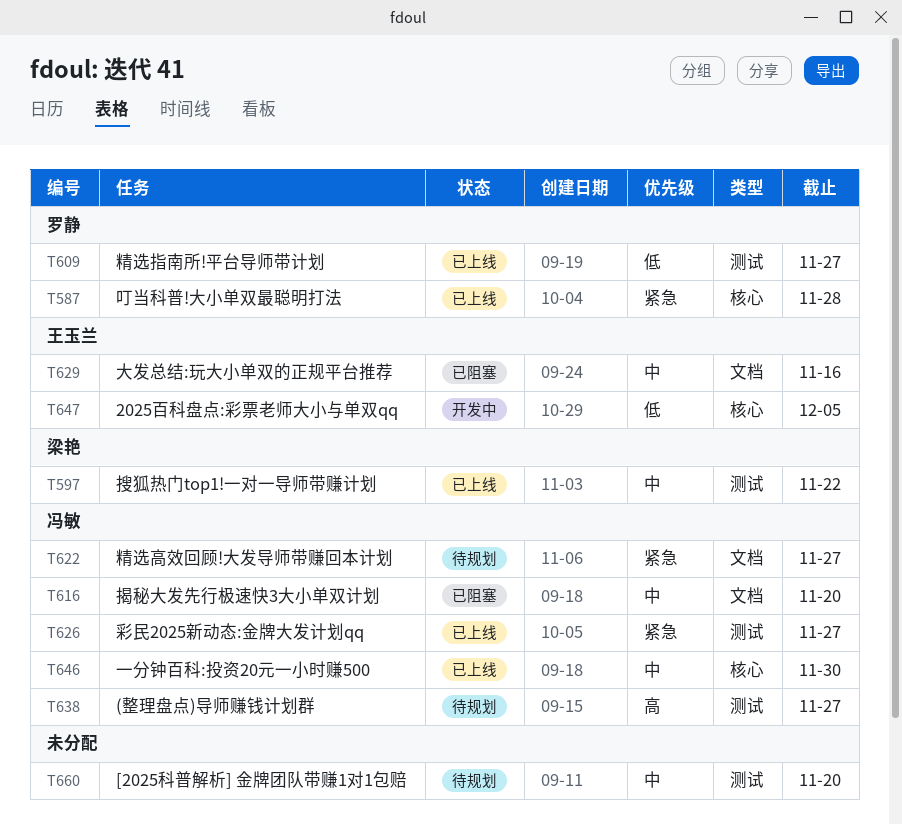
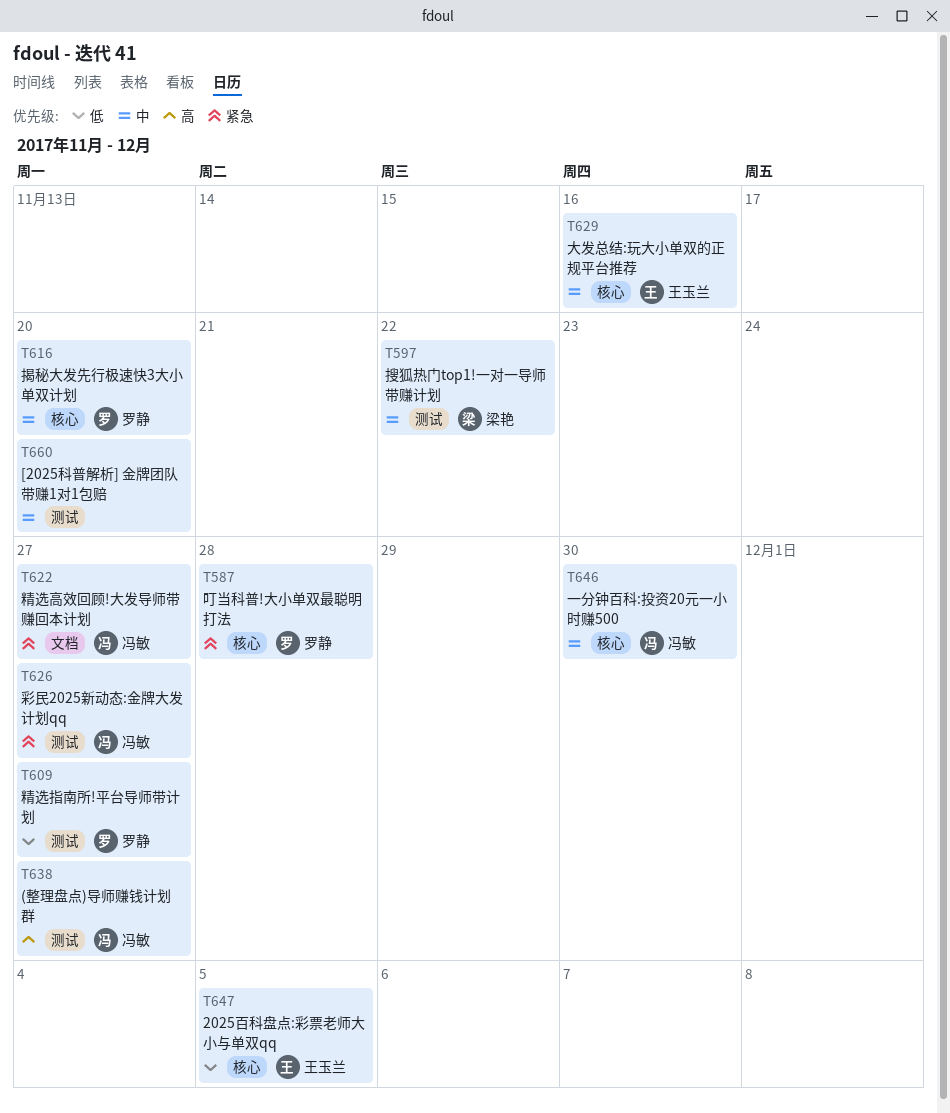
T616, owner: 冯敏 -> 罗静
T616, label: 文档 -> 核心
T629, label: 文档 -> 核心

